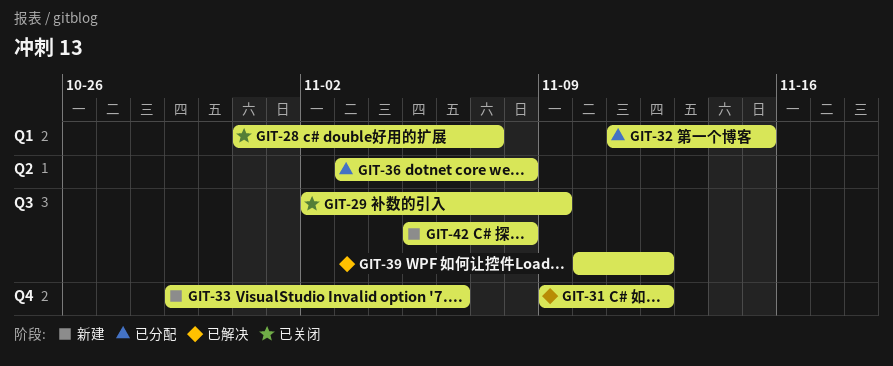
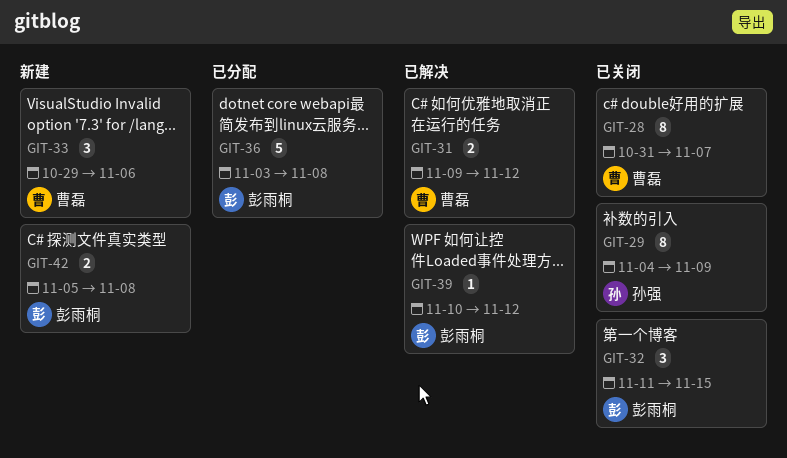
GIT-29, start: Nov 2 -> Nov 4
GIT-32, status: 已分配 -> 已关闭

